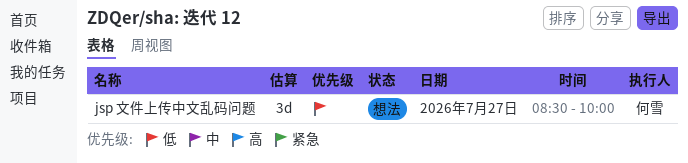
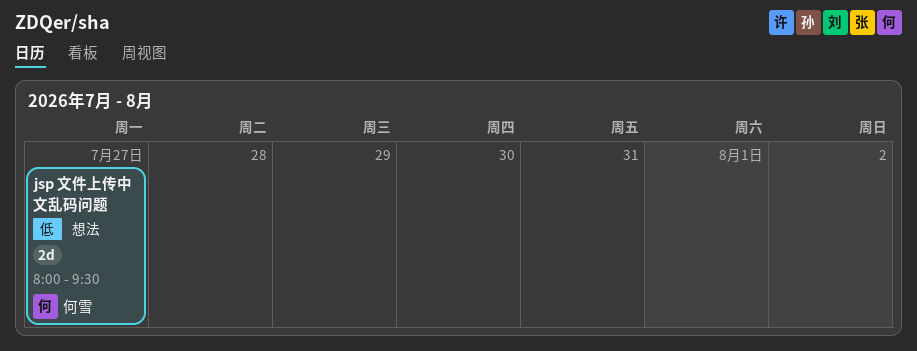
jsp 文件上传中文乱码问题, estimate: 3d -> 2d
jsp 文件上传中文乱码问题, begins: 08:30 -> 08:00
jsp 文件上传中文乱码问题, ends: 10:00 -> 09:30

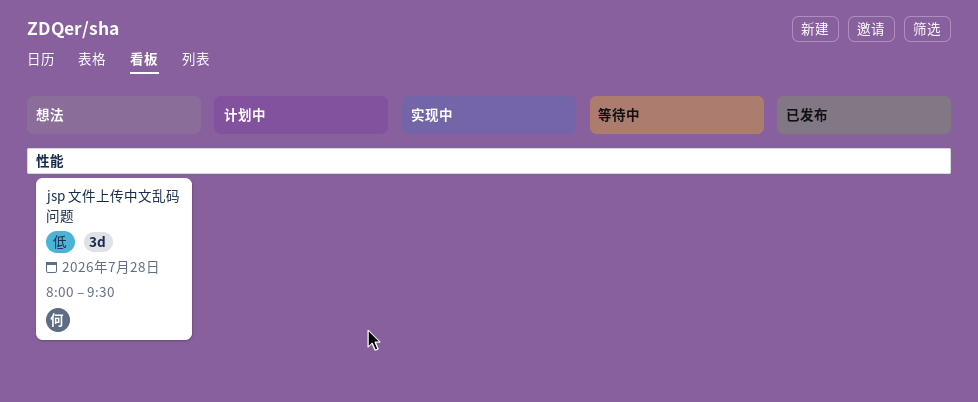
jsp 文件上传中文乱码问题, estimate: 2d -> 3d
jsp 文件上传中文乱码问题, day: Jul 27 -> Jul 28

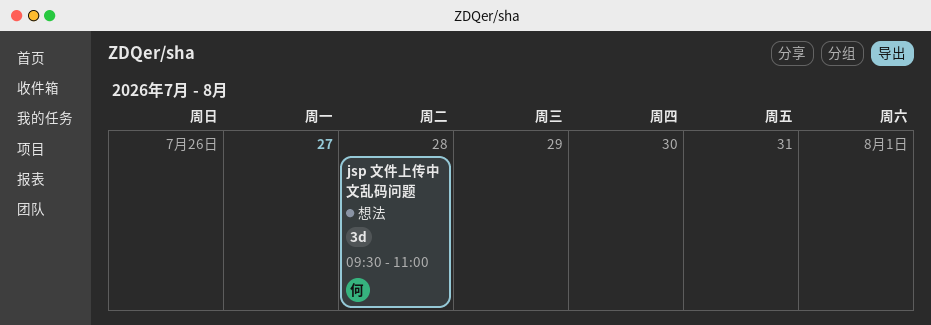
jsp 文件上传中文乱码问题, begins: 08:00 -> 09:30
jsp 文件上传中文乱码问题, ends: 09:30 -> 11:00

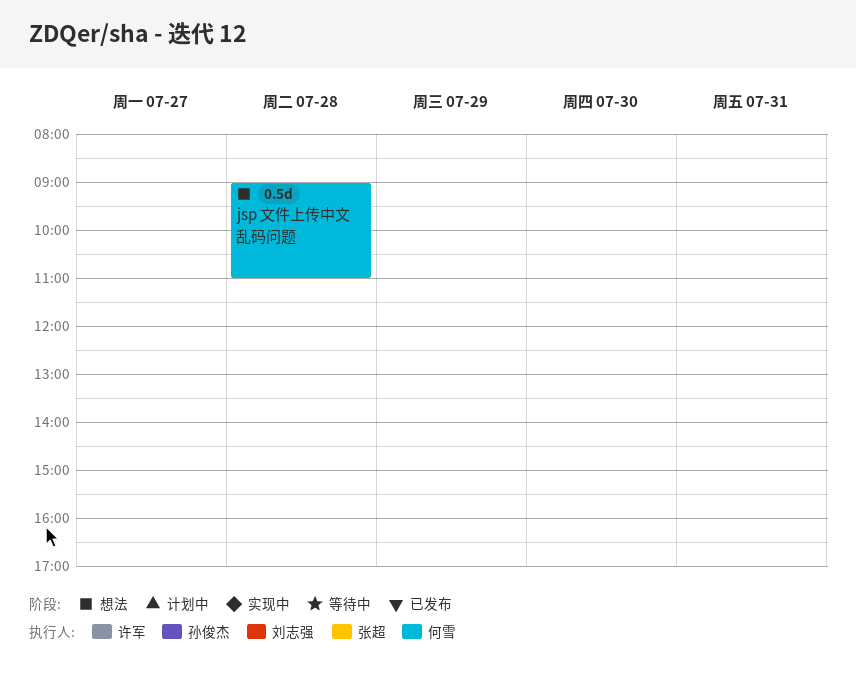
jsp 文件上传中文乱码问题, estimate: 3d -> 0.5d
jsp 文件上传中文乱码问题, begins: 09:30 -> 09:00

